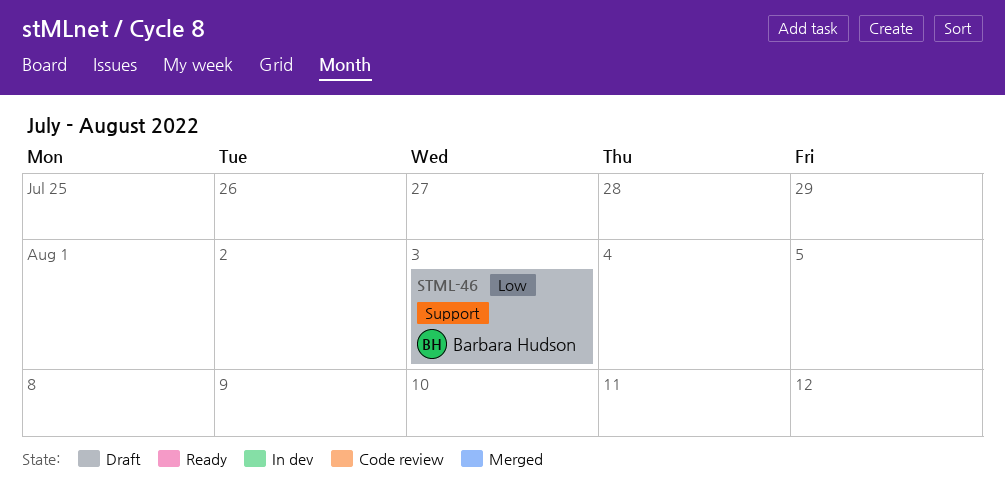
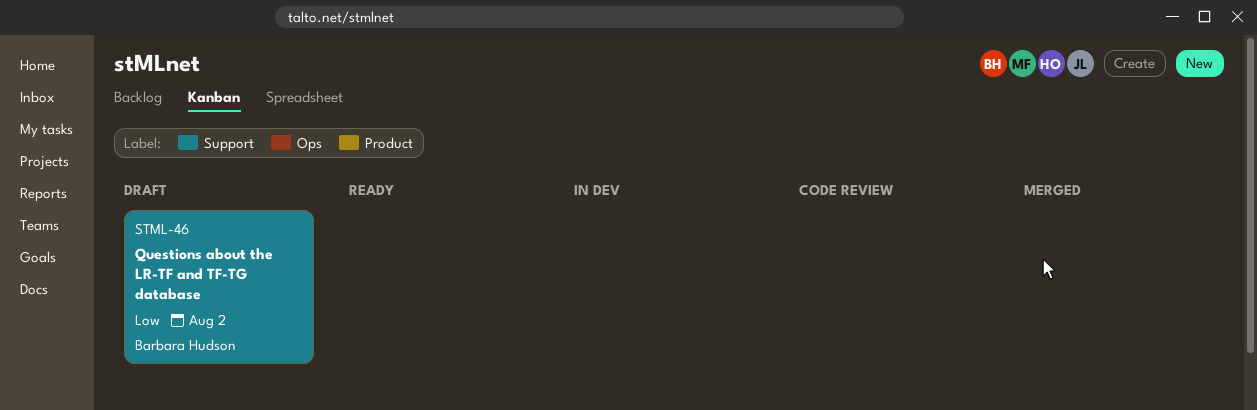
STML-46, due: Aug 3 -> Aug 2

